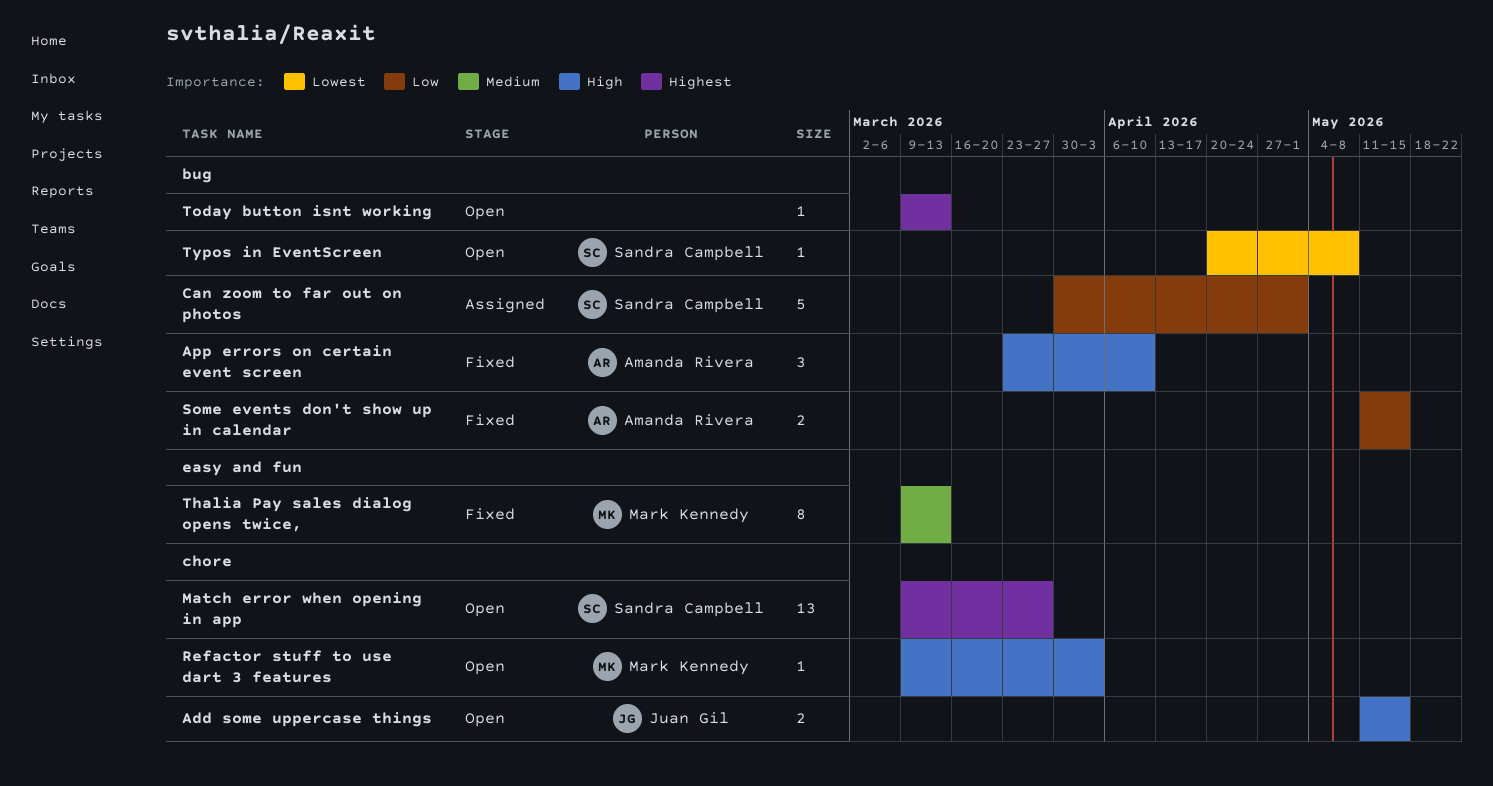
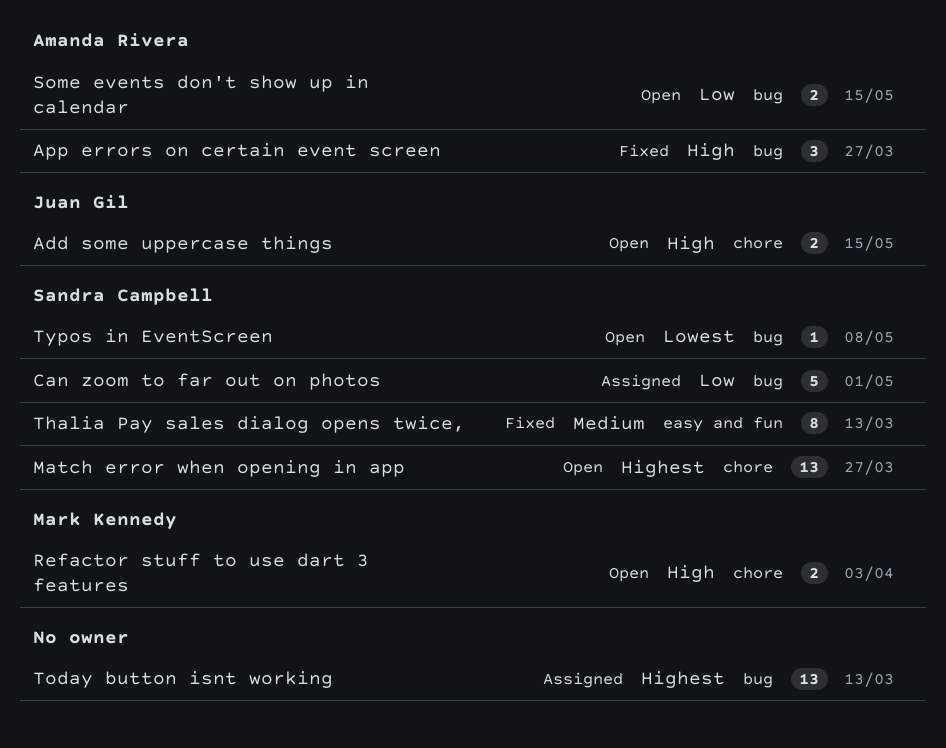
App errors on certain event screen, due: Apr 10 -> Mar 27
Refactor stuff to use dart 3 features, estimate: 1 -> 2
Some events don't show up in calendar, status: Fixed -> Open
Thalia Pay sales dialog opens twice,, owner: Mark Kennedy -> Sandra Campbell
Today button isnt working, status: Open -> Assigned
Today button isnt working, estimate: 1 -> 13

